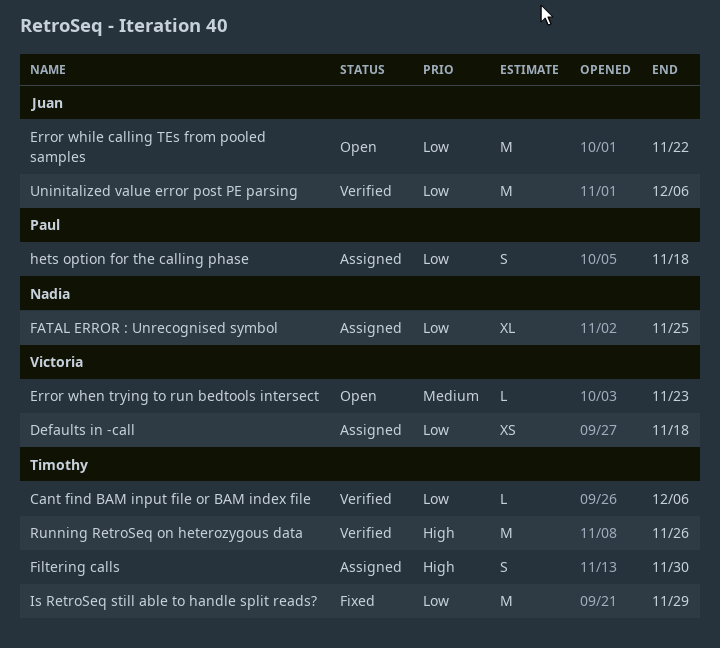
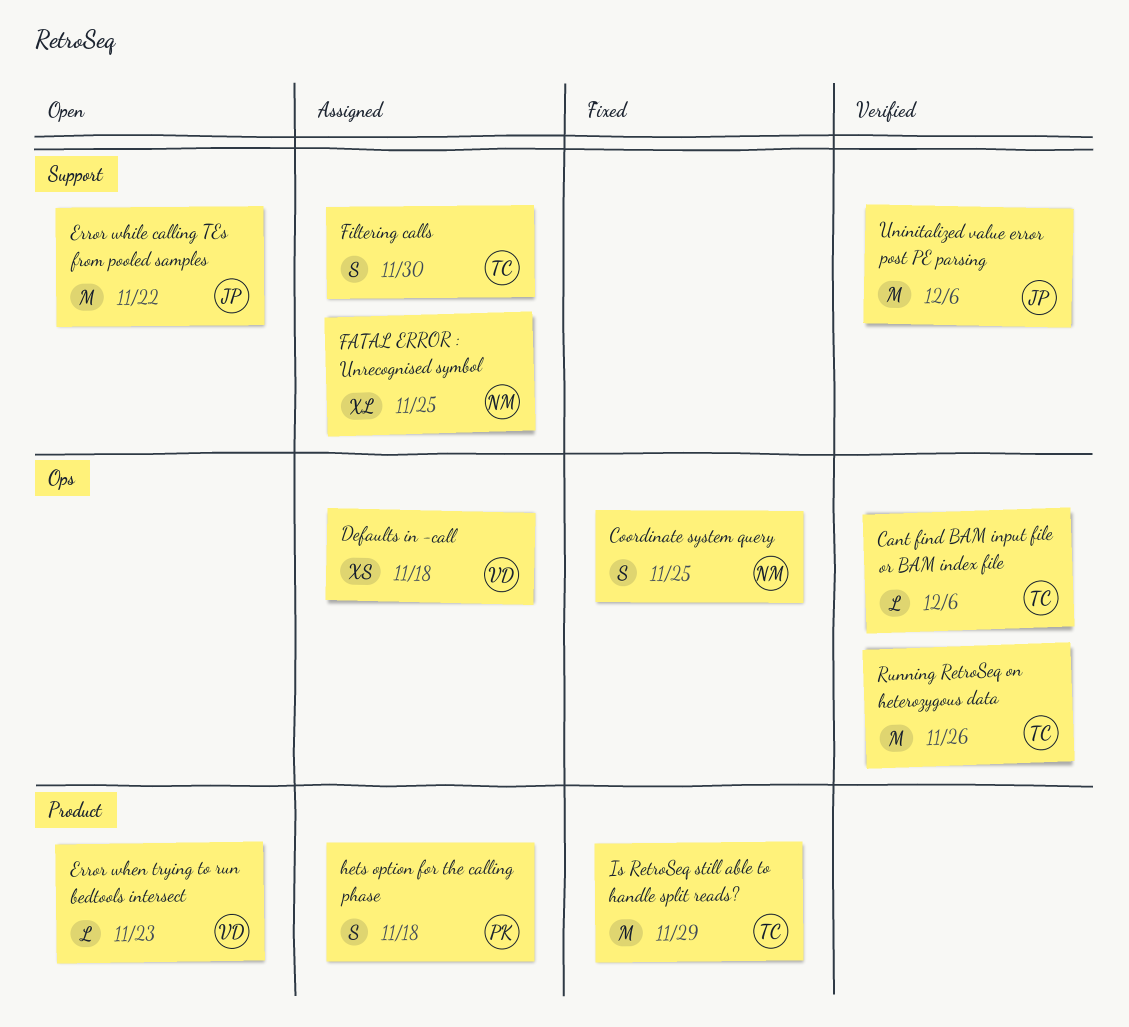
Coordinate system query: none -> present

